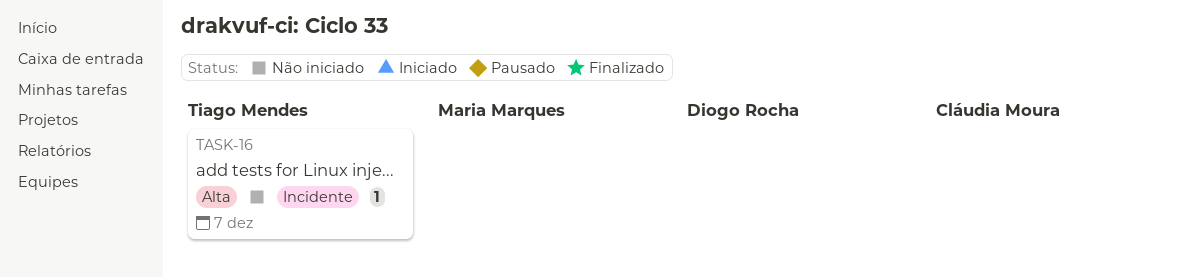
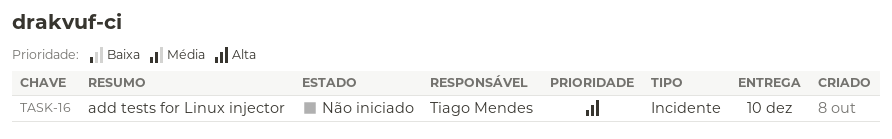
TASK-16, due: Dec 7 -> Dec 10

